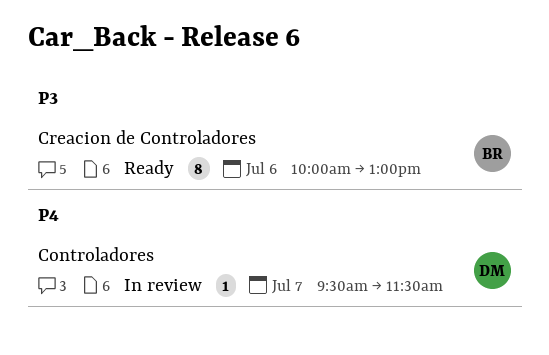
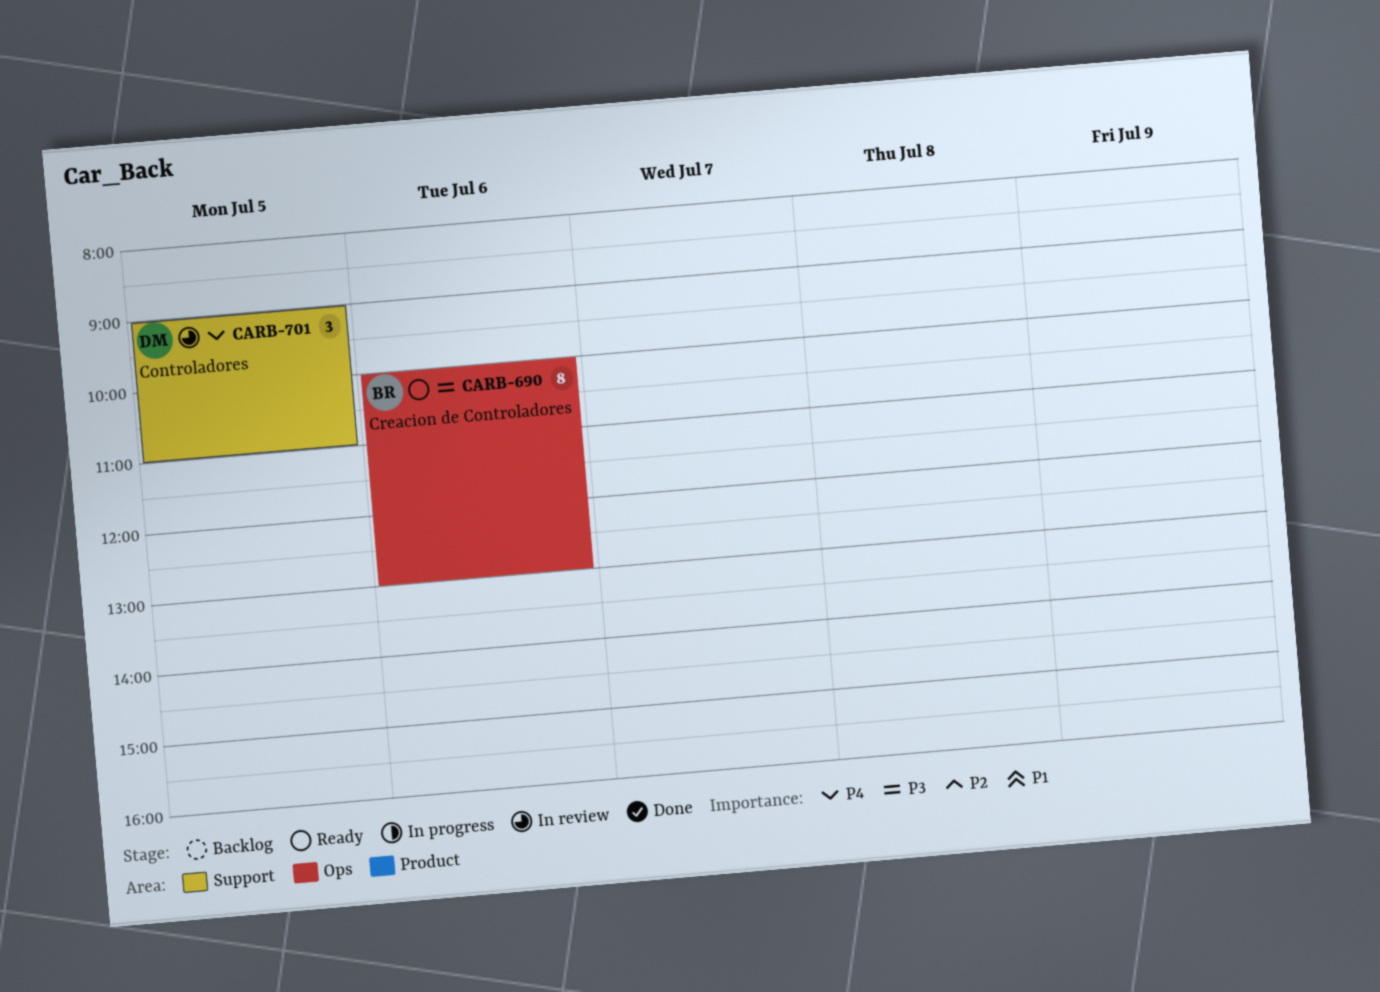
Controladores, estimate: 1 -> 3
Controladores, day: Jul 7 -> Jul 5
Controladores, begins: 09:30 -> 09:00
Controladores, ends: 11:30 -> 11:00

